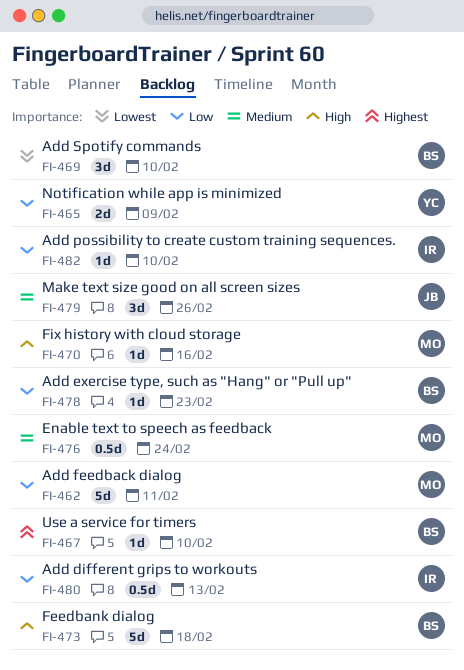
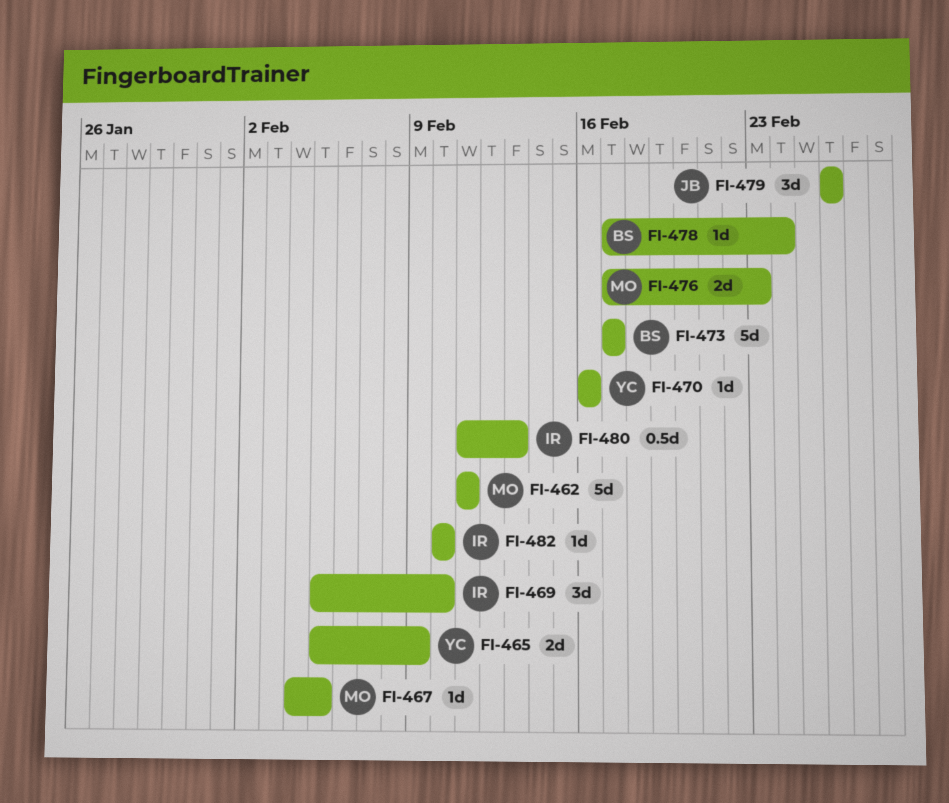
FI-467, owner: BS -> MO
FI-467, due: Feb 10 -> Feb 5
FI-469, owner: BS -> IR
FI-470, owner: MO -> YC
FI-473, due: Feb 18 -> Feb 17
FI-476, estimate: 0.5d -> 2d
FI-476, due: Feb 24 -> Feb 23
FI-478, due: Feb 23 -> Feb 24

